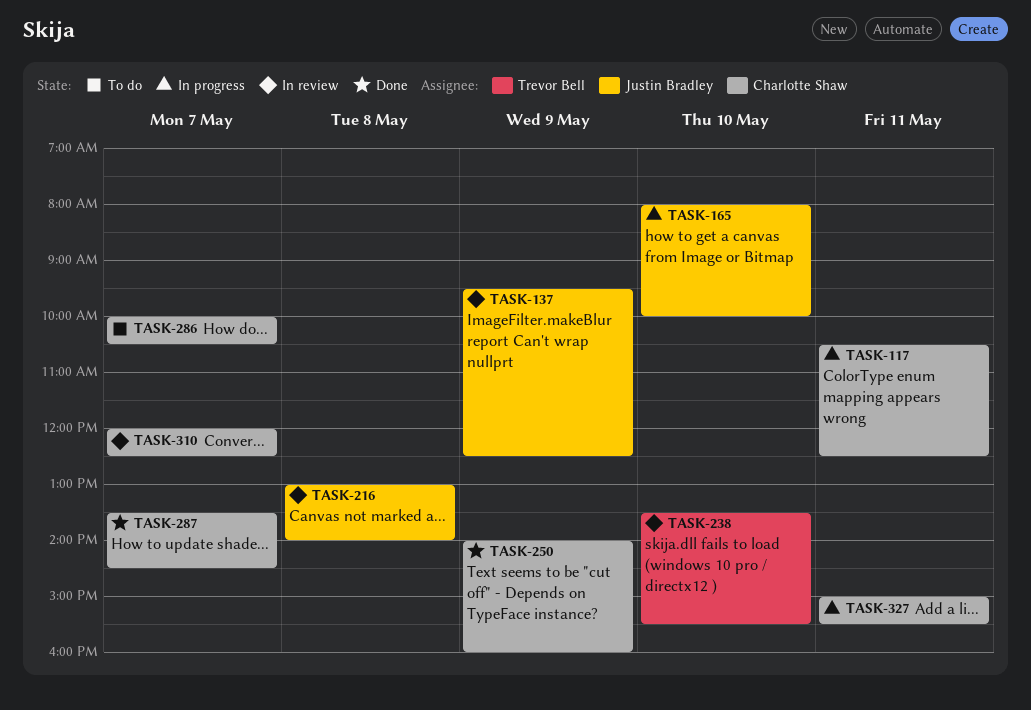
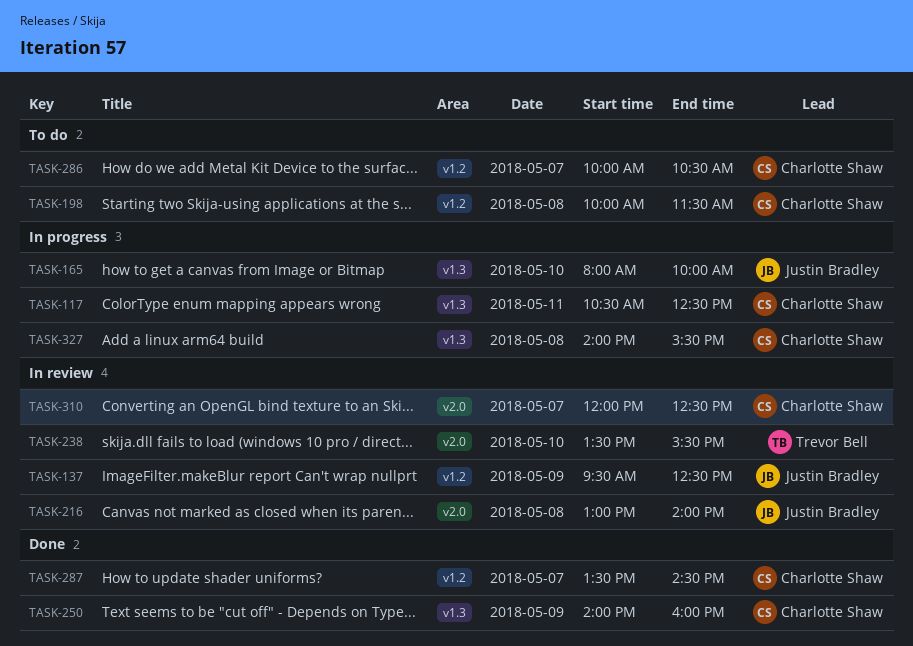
TASK-198: none -> present
TASK-327, day: May 11 -> May 8
TASK-327, begins: 15:00 -> 14:00

